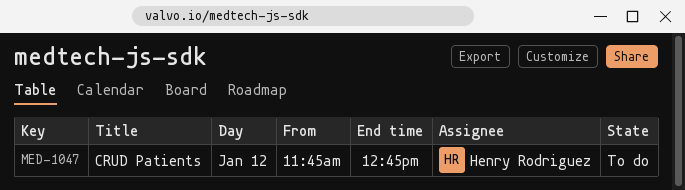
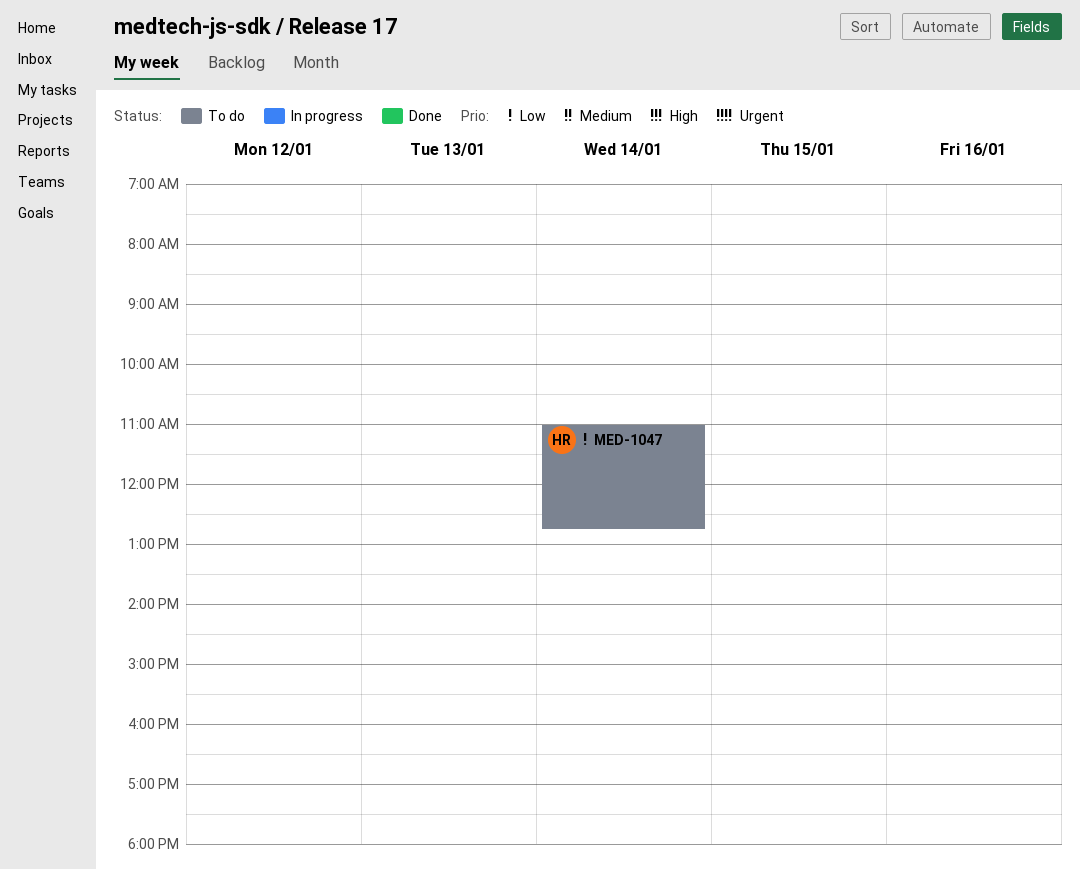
MED-1047, day: Jan 12 -> Jan 14
MED-1047, begins: 11:45 -> 11:00

